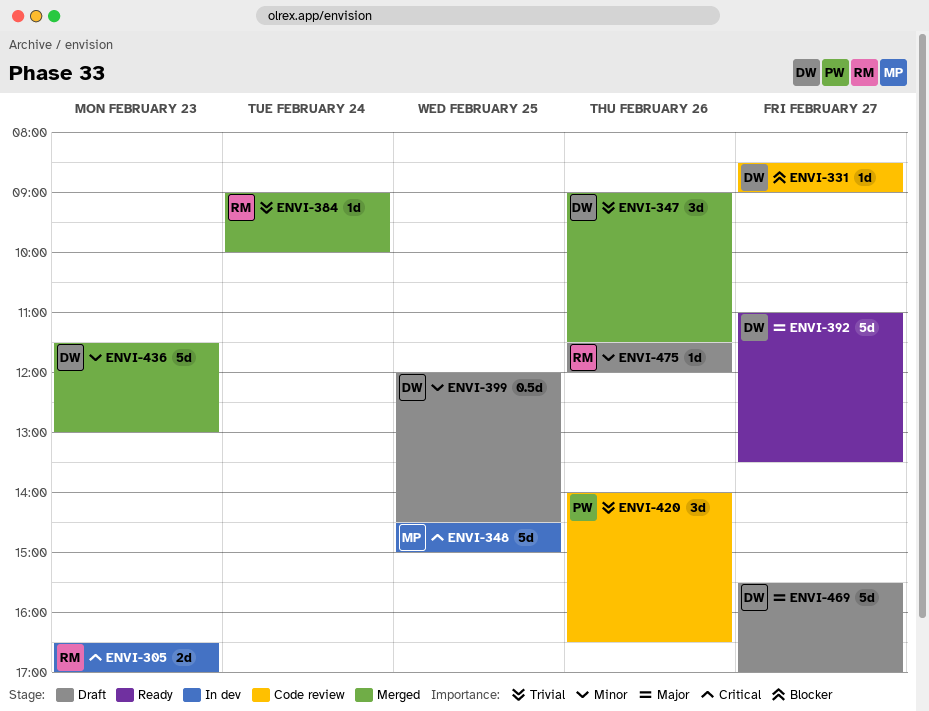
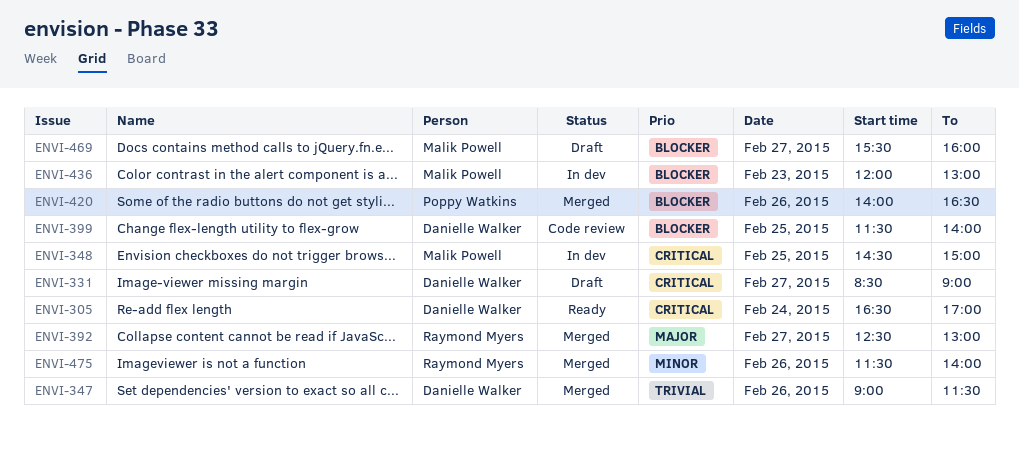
ENVI-305, status: In dev -> Ready
ENVI-305, owner: Raymond Myers -> Danielle Walker
ENVI-305, day: Feb 23 -> Feb 24
ENVI-331, status: Code review -> Draft
ENVI-331, priority: Blocker -> Critical
ENVI-384: present -> none
ENVI-392, status: Ready -> Merged
ENVI-392, owner: Danielle Walker -> Raymond Myers
ENVI-392, begins: 11:00 -> 12:30
ENVI-392, ends: 13:30 -> 13:00
ENVI-399, status: Draft -> Code review
ENVI-399, priority: Minor -> Blocker
ENVI-399, begins: 12:00 -> 11:30
ENVI-399, ends: 14:30 -> 14:00
ENVI-420, status: Code review -> Merged
ENVI-420, priority: Trivial -> Blocker
ENVI-436, status: Merged -> In dev
ENVI-436, owner: Danielle Walker -> Malik Powell
ENVI-436, priority: Minor -> Blocker
ENVI-436, begins: 11:30 -> 12:00
ENVI-469, owner: Danielle Walker -> Malik Powell
ENVI-469, priority: Major -> Blocker
ENVI-469, ends: 17:00 -> 16:00
ENVI-475, status: Draft -> Merged
ENVI-475, ends: 12:00 -> 14:00

